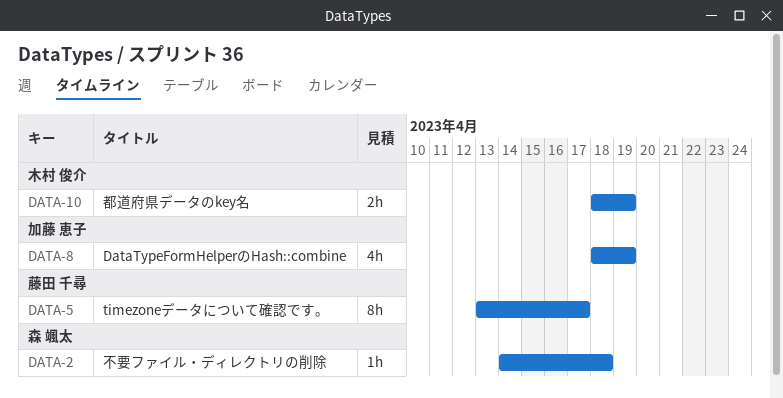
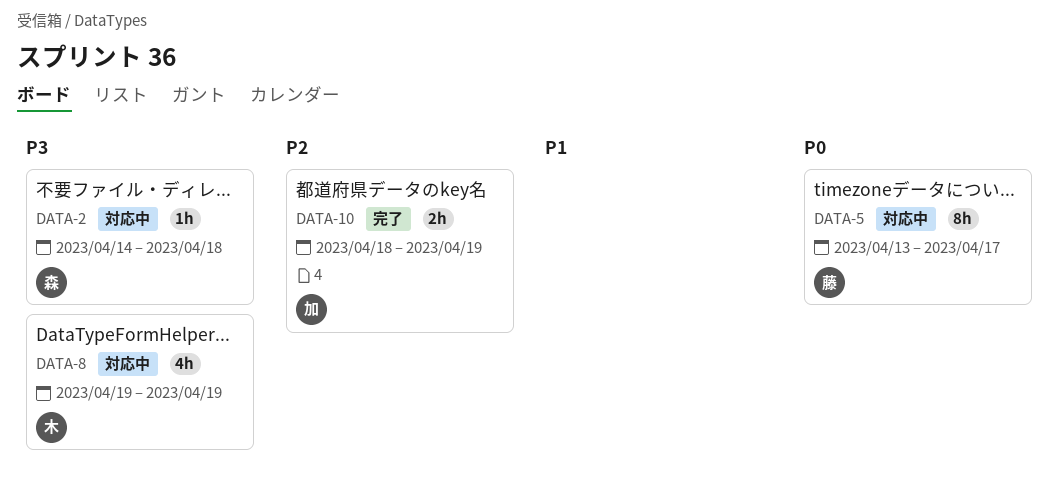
DATA-8, owner: 加藤 恵子 -> 木村 俊介
DATA-8, start: Apr 18 -> Apr 19
DATA-10, owner: 木村 俊介 -> 加藤 恵子

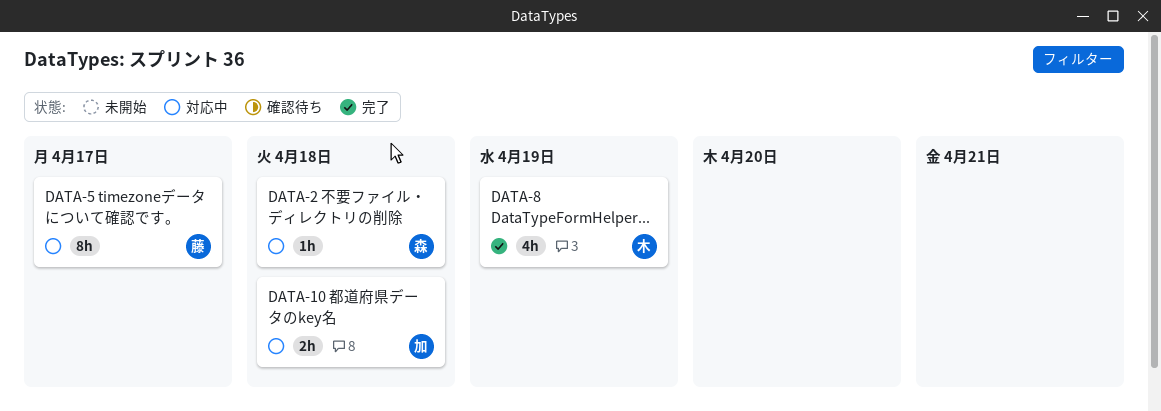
DATA-8, status: 対応中 -> 完了
DATA-10, status: 完了 -> 対応中
DATA-10, due: Apr 19 -> Apr 18

